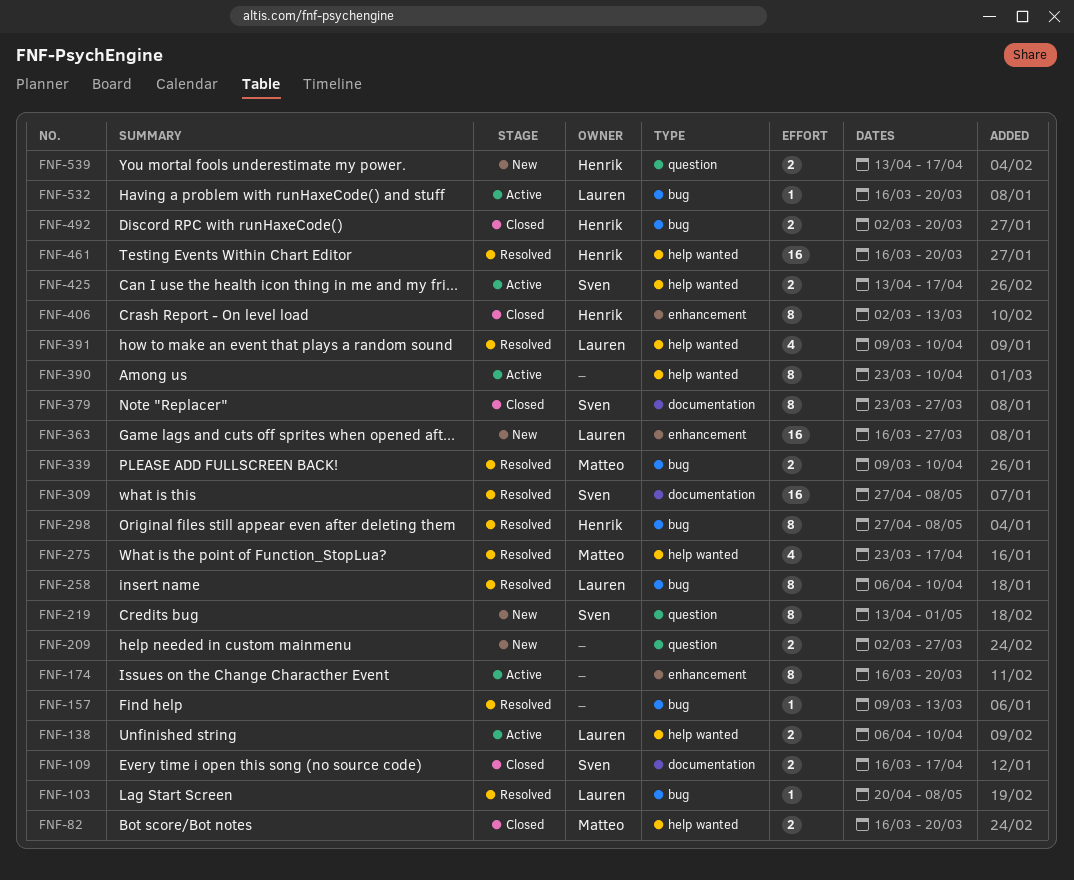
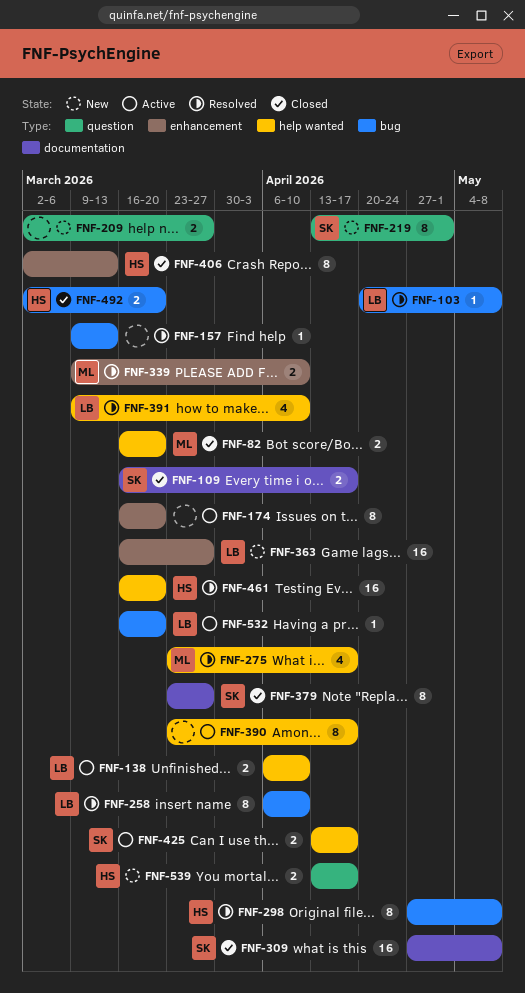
FNF-309, status: Resolved -> Closed
FNF-339, label: bug -> enhancement
FNF-390, due: Apr 10 -> Apr 17

